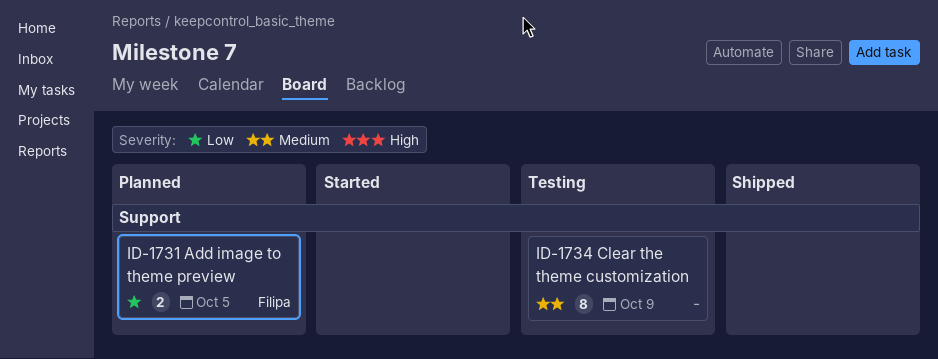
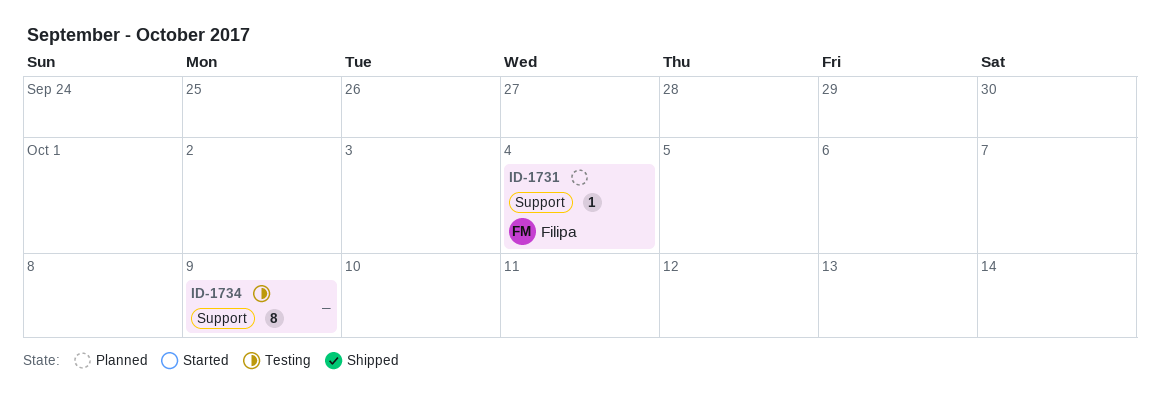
ID-1731, estimate: 2 -> 1
ID-1731, due: Oct 5 -> Oct 4

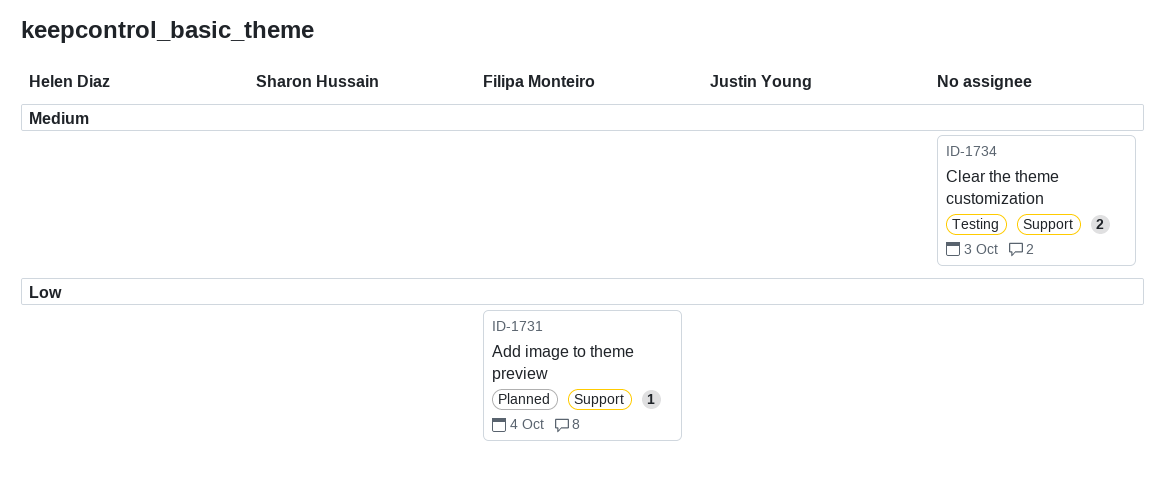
ID-1734, estimate: 8 -> 2
ID-1734, due: Oct 9 -> Oct 3

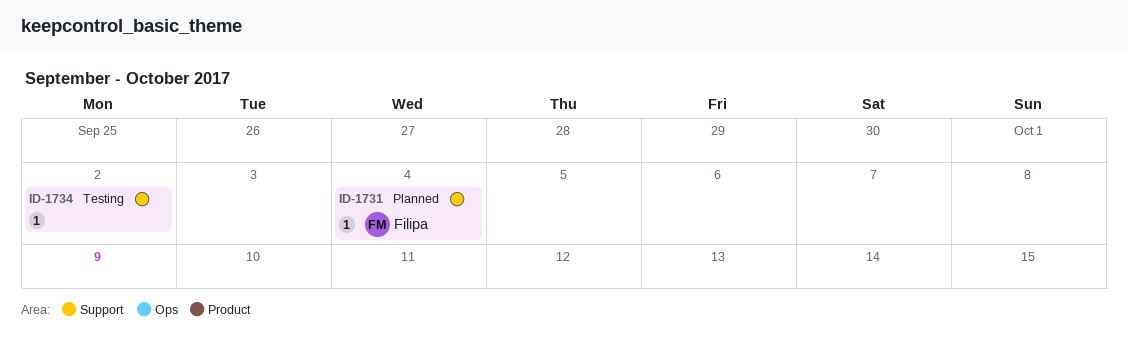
ID-1734, estimate: 2 -> 1
ID-1734, due: Oct 3 -> Oct 2

